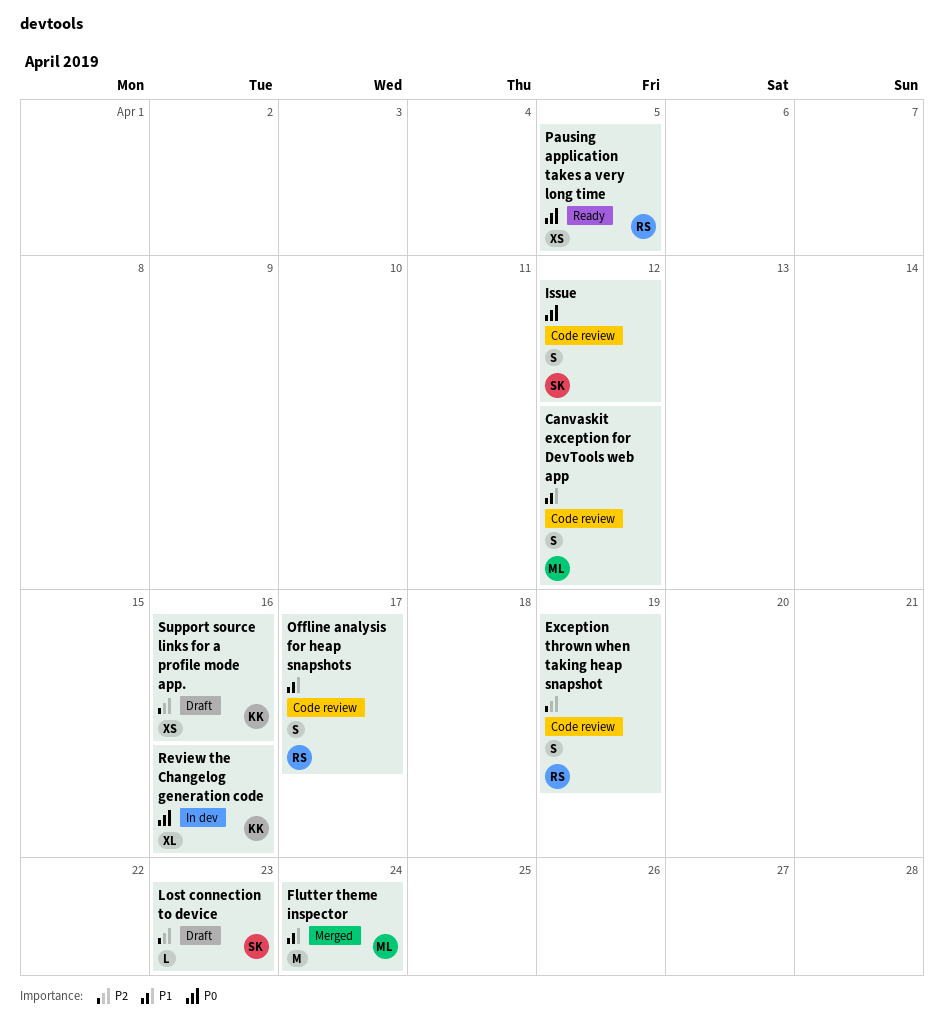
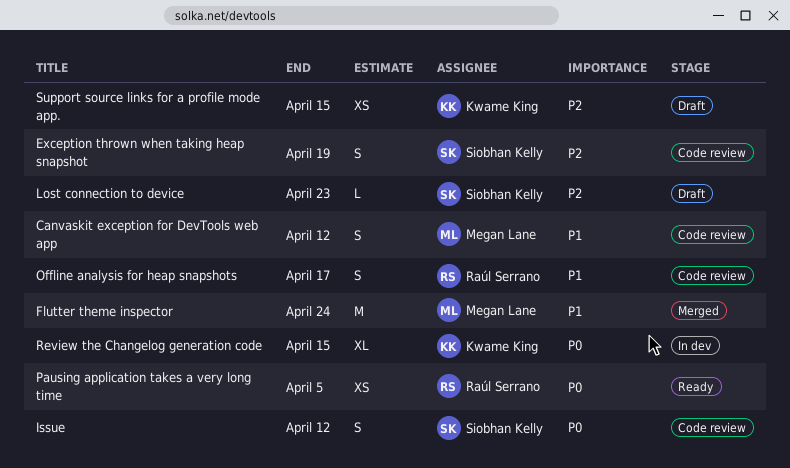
Exception thrown when taking heap snapshot, owner: Raúl Serrano -> Siobhan Kelly
Review the Changelog generation code, due: Apr 16 -> Apr 15
Support source links for a profile mode app., due: Apr 16 -> Apr 15

